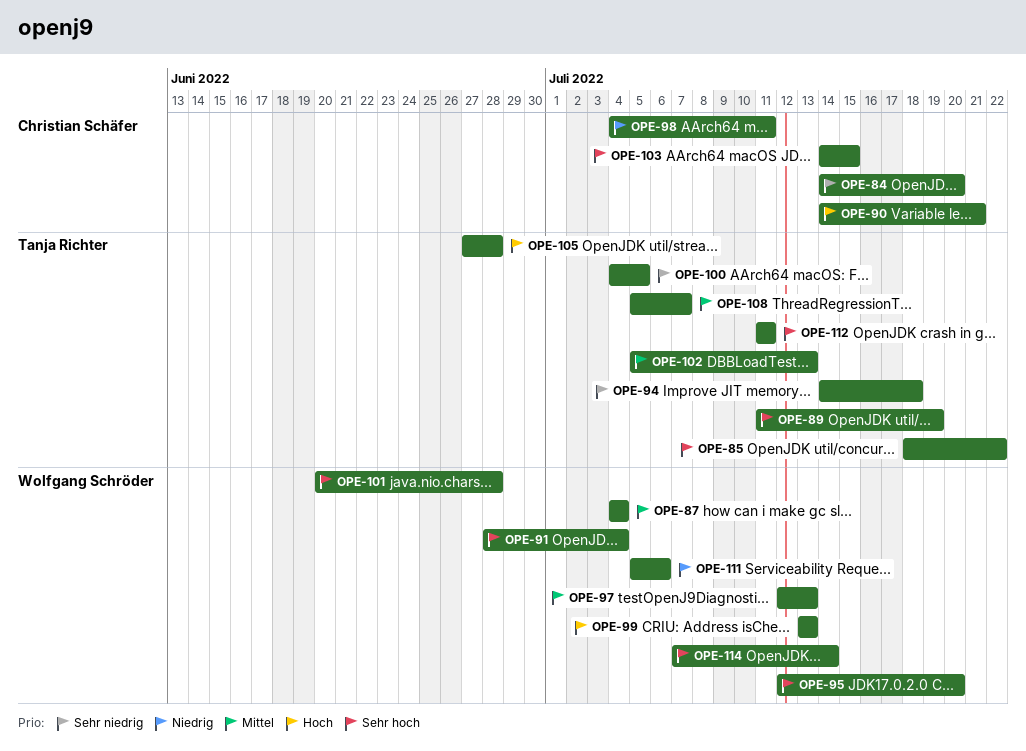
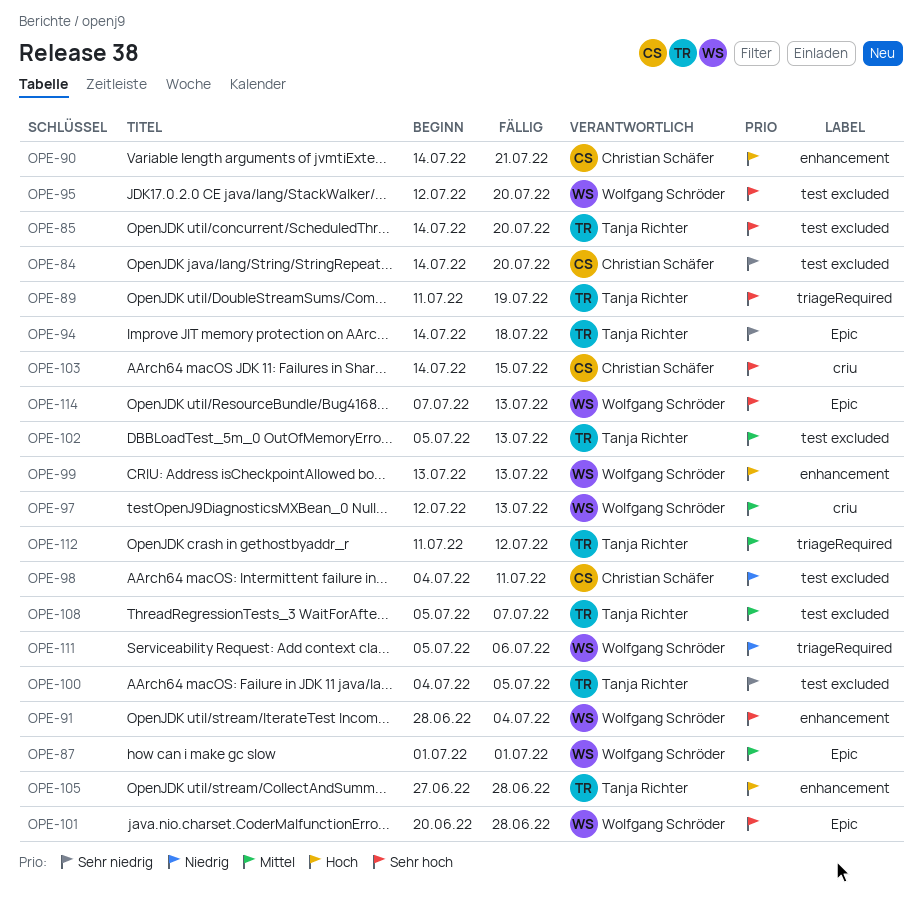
OPE-85, start: Jul 18 -> Jul 14
OPE-85, due: Jul 22 -> Jul 20
OPE-87, start: Jul 4 -> Jul 1
OPE-87, due: Jul 4 -> Jul 1
OPE-112, priority: Sehr hoch -> Mittel
OPE-112, due: Jul 11 -> Jul 12
OPE-114, due: Jul 14 -> Jul 13

